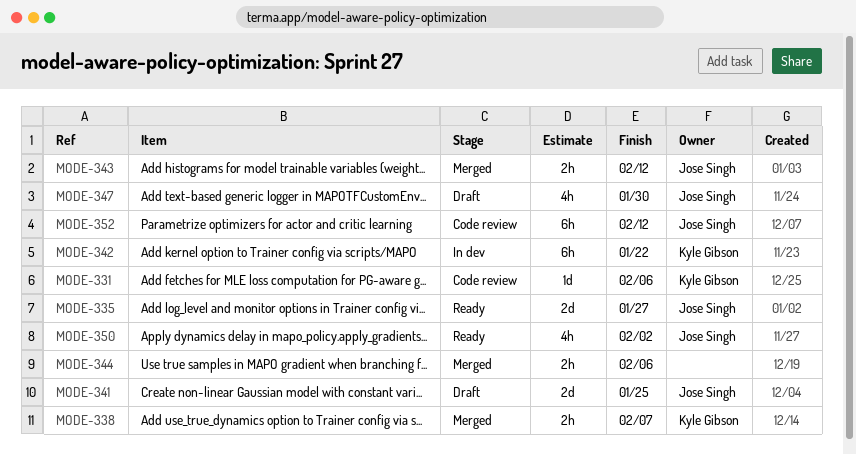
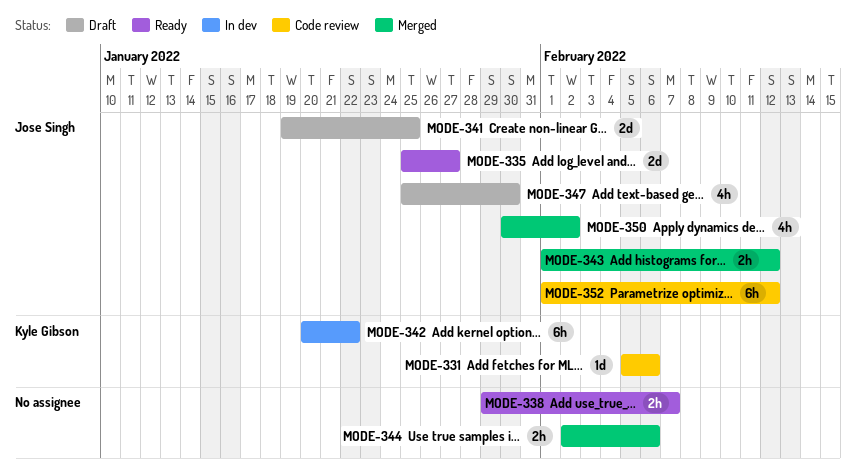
MODE-338, status: Merged -> Ready
MODE-338, owner: Kyle Gibson -> none
MODE-350, status: Ready -> Merged

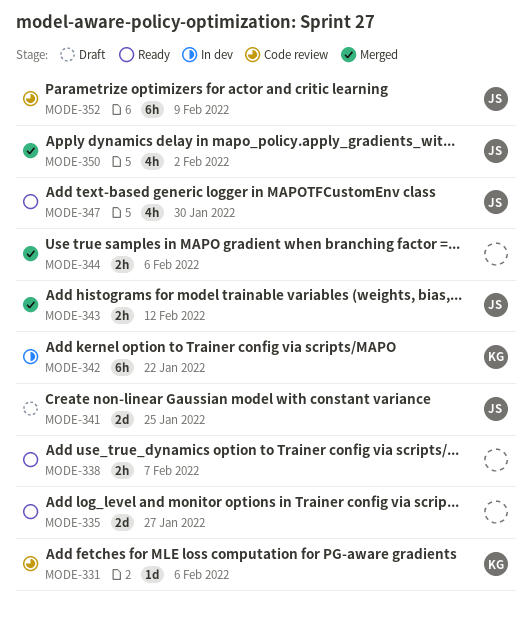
MODE-335, owner: Jose Singh -> none
MODE-347, status: Draft -> Ready
MODE-352, due: Feb 12 -> Feb 9

